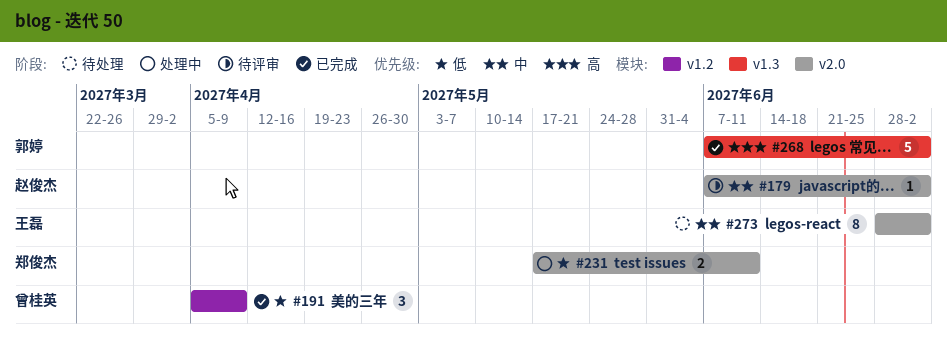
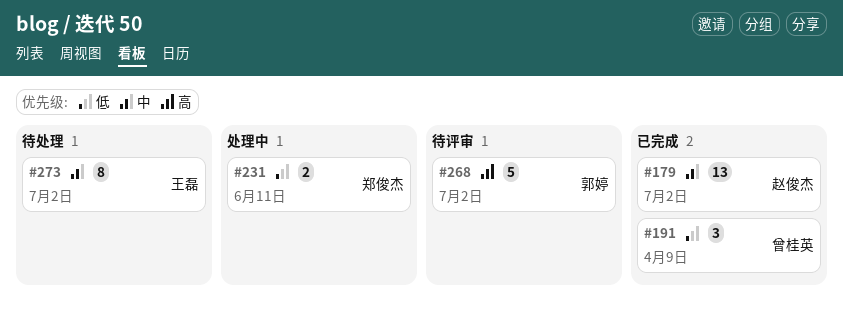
#179, status: 待评审 -> 已完成
#179, estimate: 1 -> 13
#268, status: 已完成 -> 待评审

